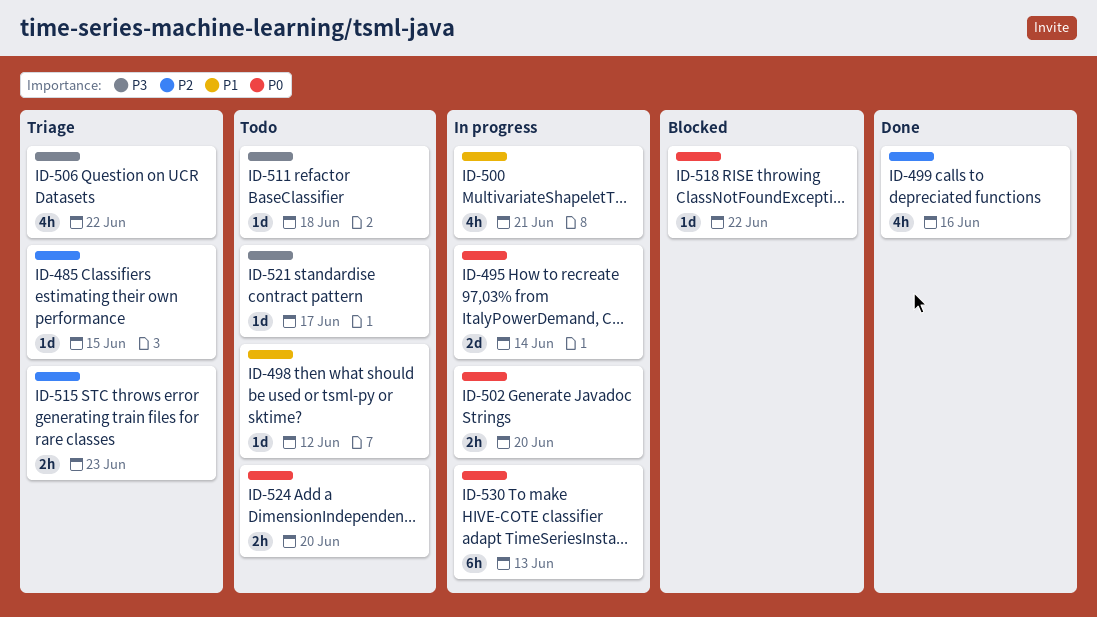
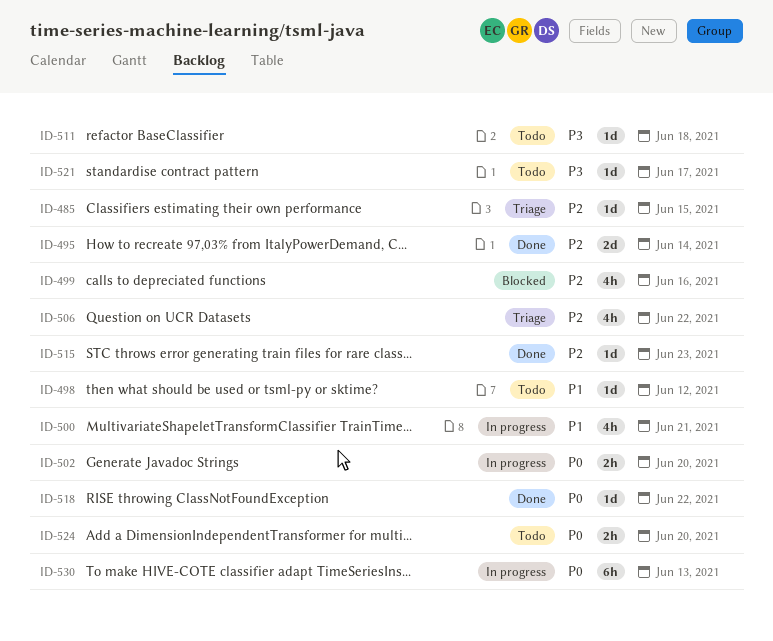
ID-495, status: In progress -> Done
ID-495, priority: P0 -> P2
ID-499, status: Done -> Blocked
ID-506, priority: P3 -> P2
ID-515, status: Triage -> Done
ID-515, estimate: 2h -> 1d
ID-518, status: Blocked -> Done

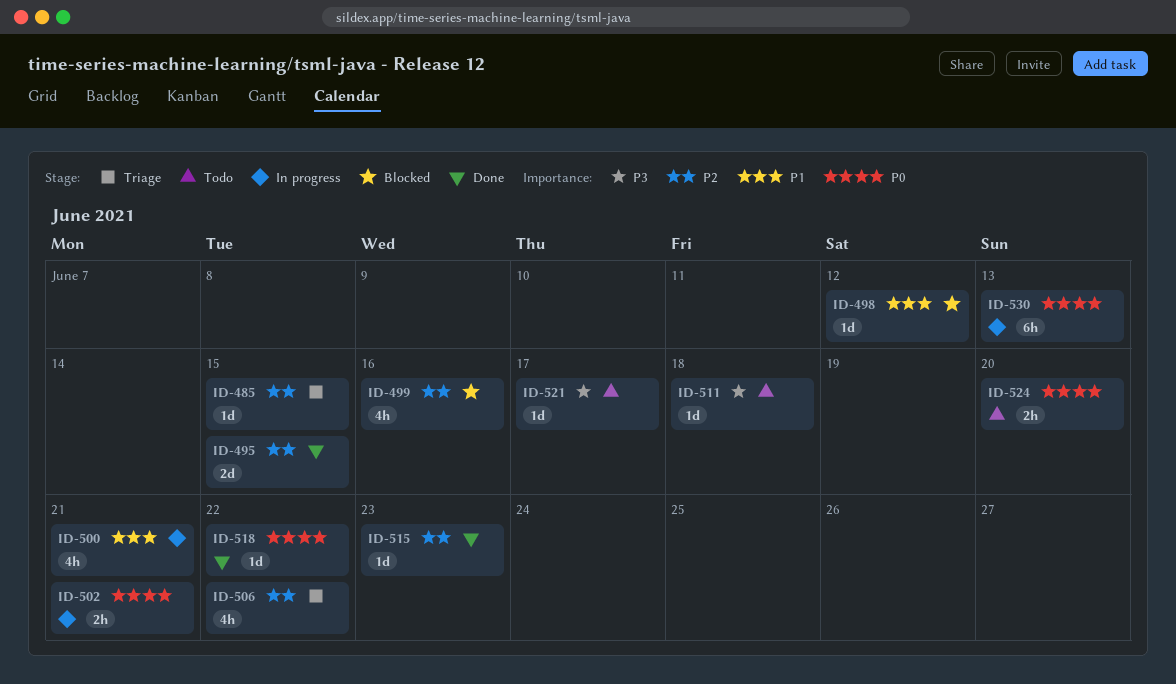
ID-495, due: Jun 14 -> Jun 15
ID-498, status: Todo -> Blocked
ID-502, due: Jun 20 -> Jun 21

